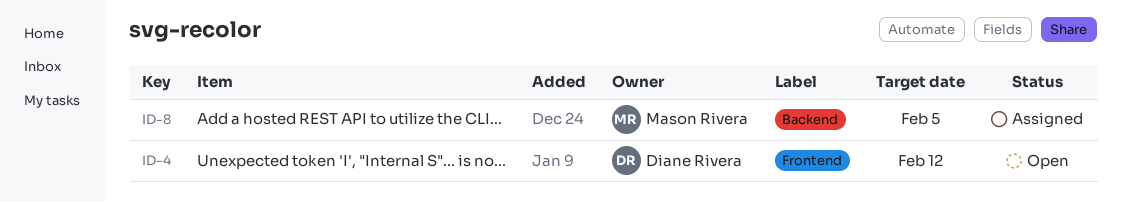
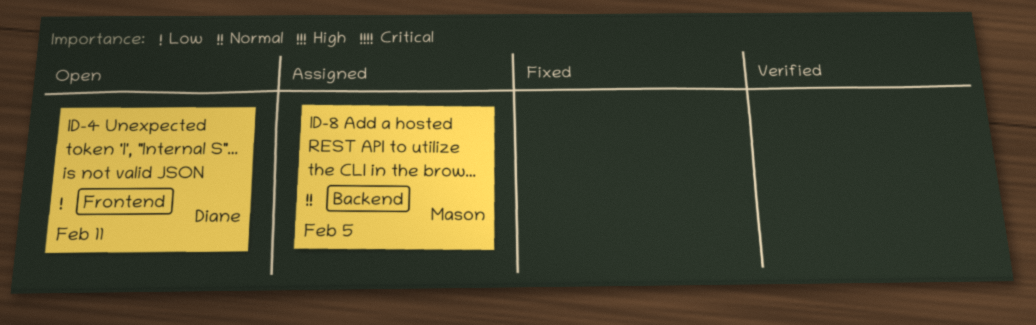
ID-4, due: Feb 12 -> Feb 11

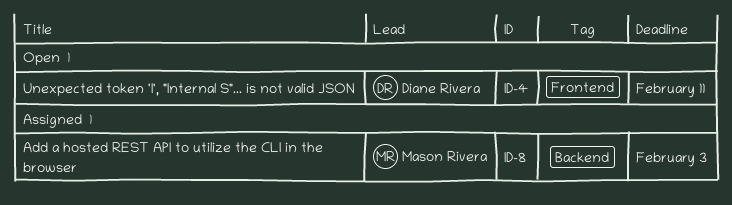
ID-8, due: Feb 5 -> Feb 3

